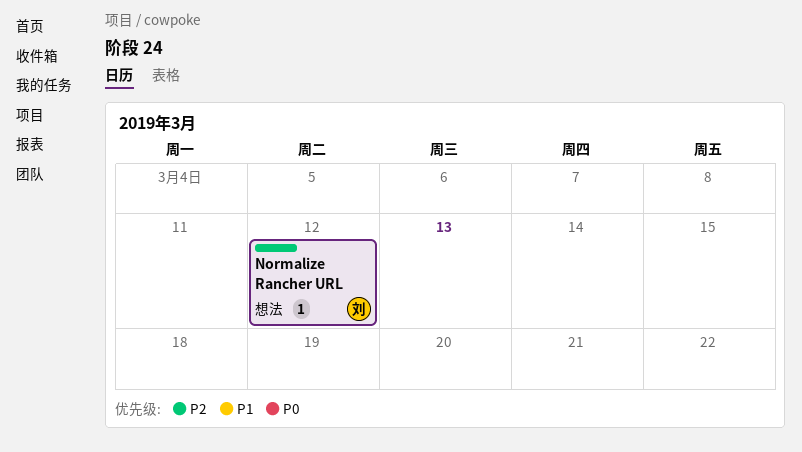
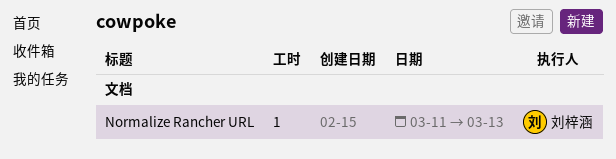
Normalize Rancher URL, due: Mar 12 -> Mar 13

